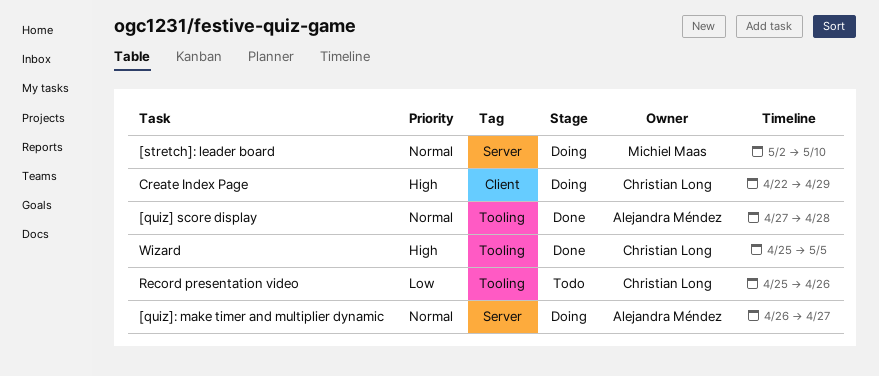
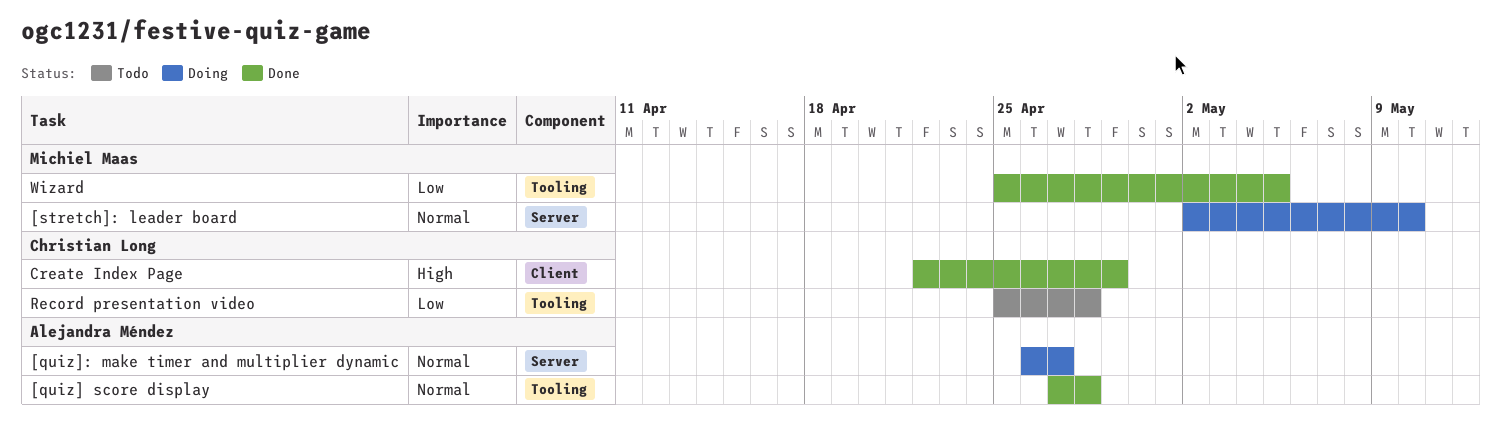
Create Index Page, status: Doing -> Done
Record presentation video, due: Apr 26 -> Apr 28
Wizard, owner: Christian Long -> Michiel Maas
Wizard, priority: High -> Low

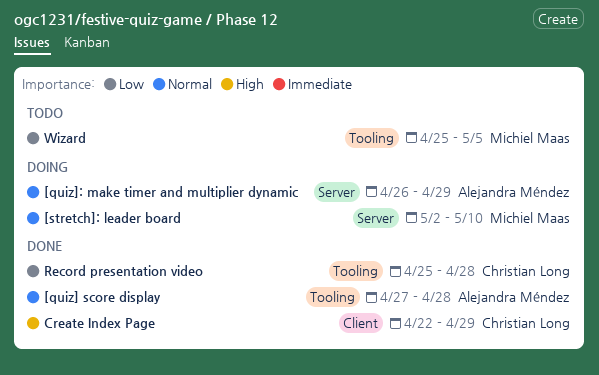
[quiz]: make timer and multiplier dynamic, due: Apr 27 -> Apr 29
Record presentation video, status: Todo -> Done
Wizard, status: Done -> Todo

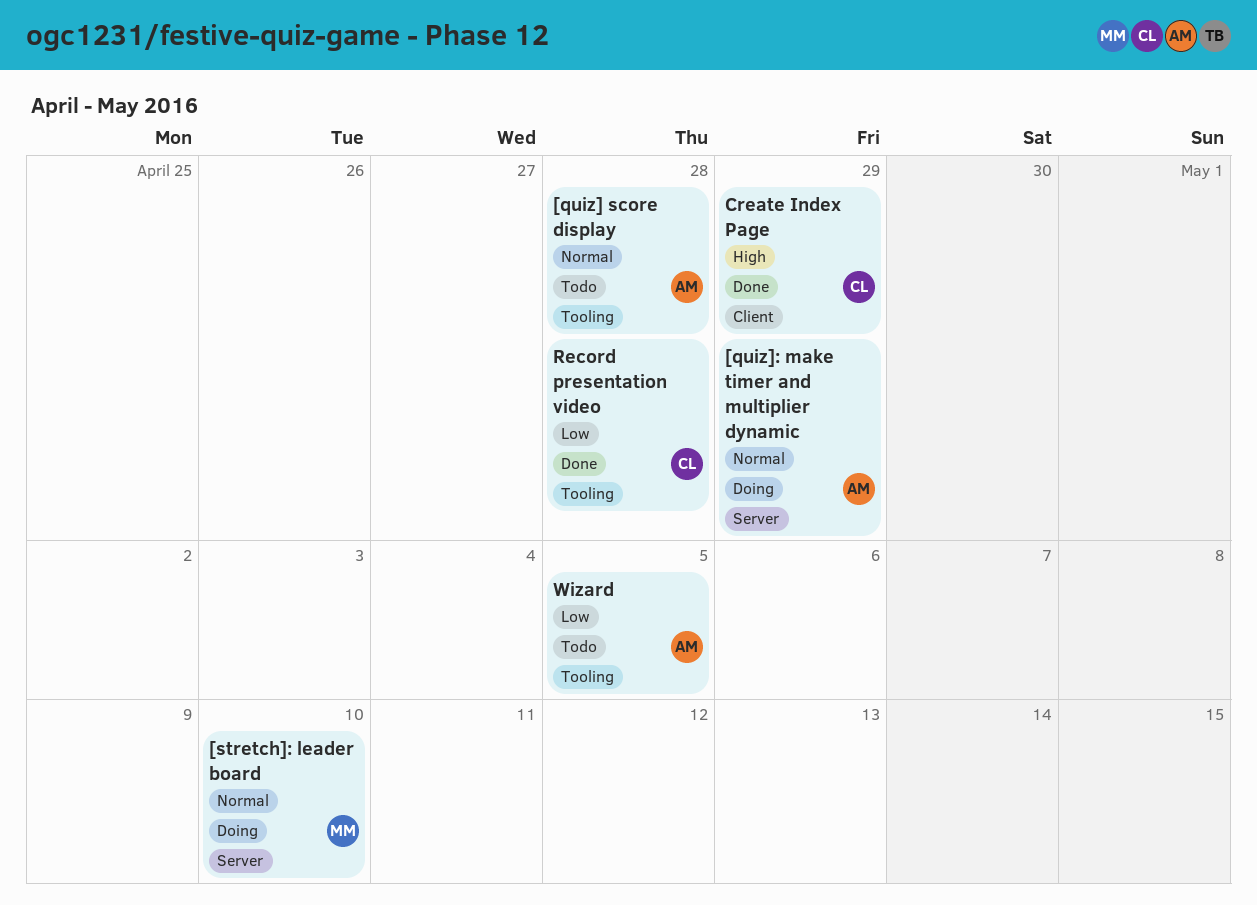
[quiz] score display, status: Done -> Todo
Wizard, owner: Michiel Maas -> Alejandra Méndez

